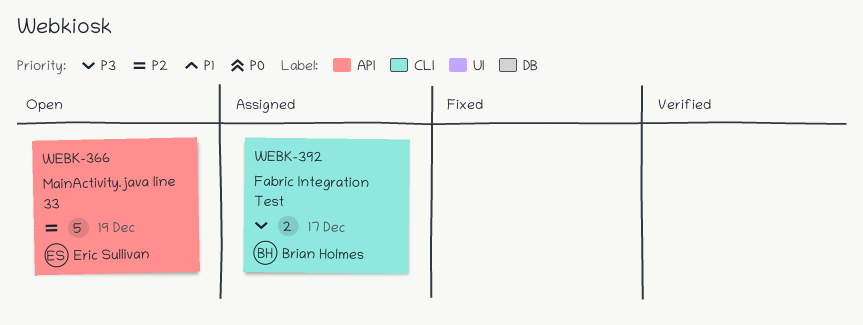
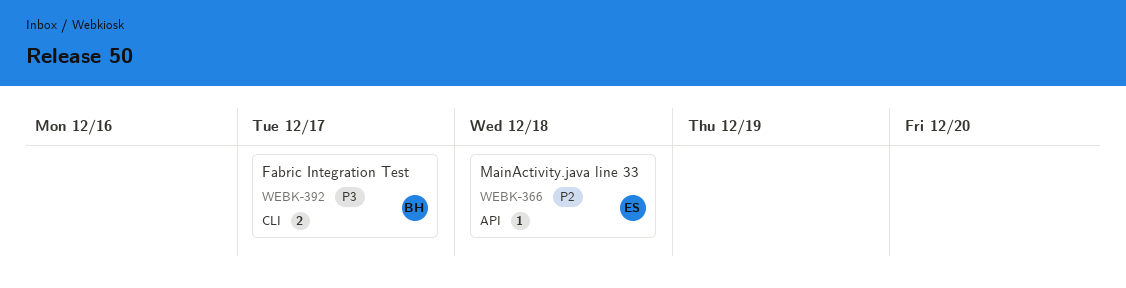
WEBK-366, estimate: 5 -> 1
WEBK-366, due: Dec 19 -> Dec 18

